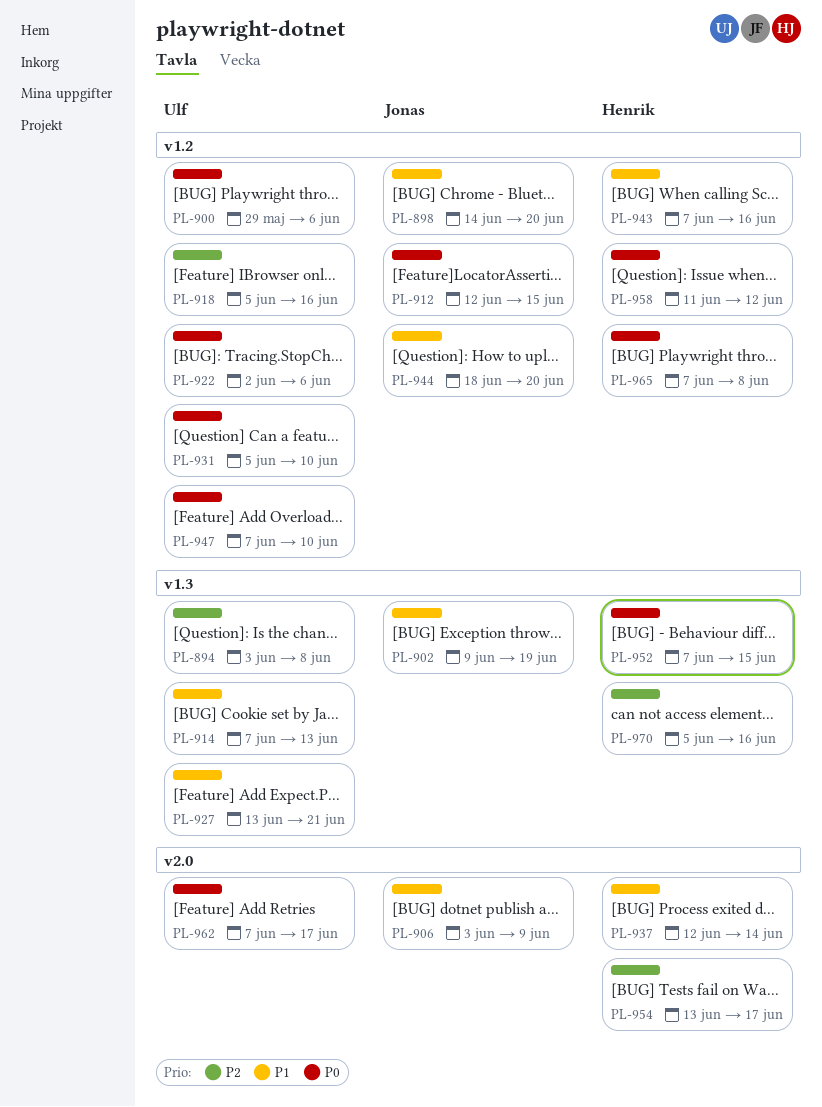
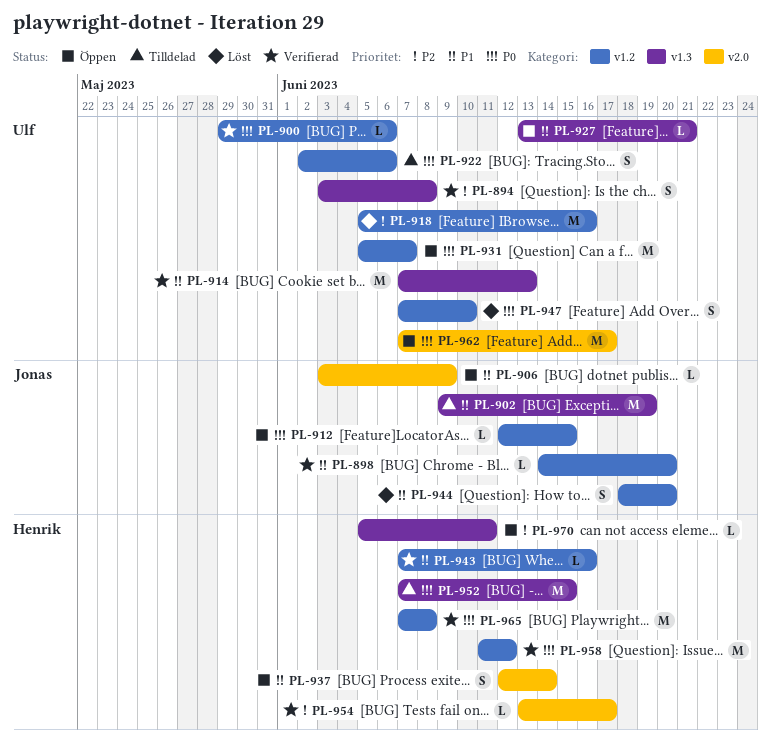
PL-931, due: Jun 10 -> Jun 7
PL-970, due: Jun 16 -> Jun 11

